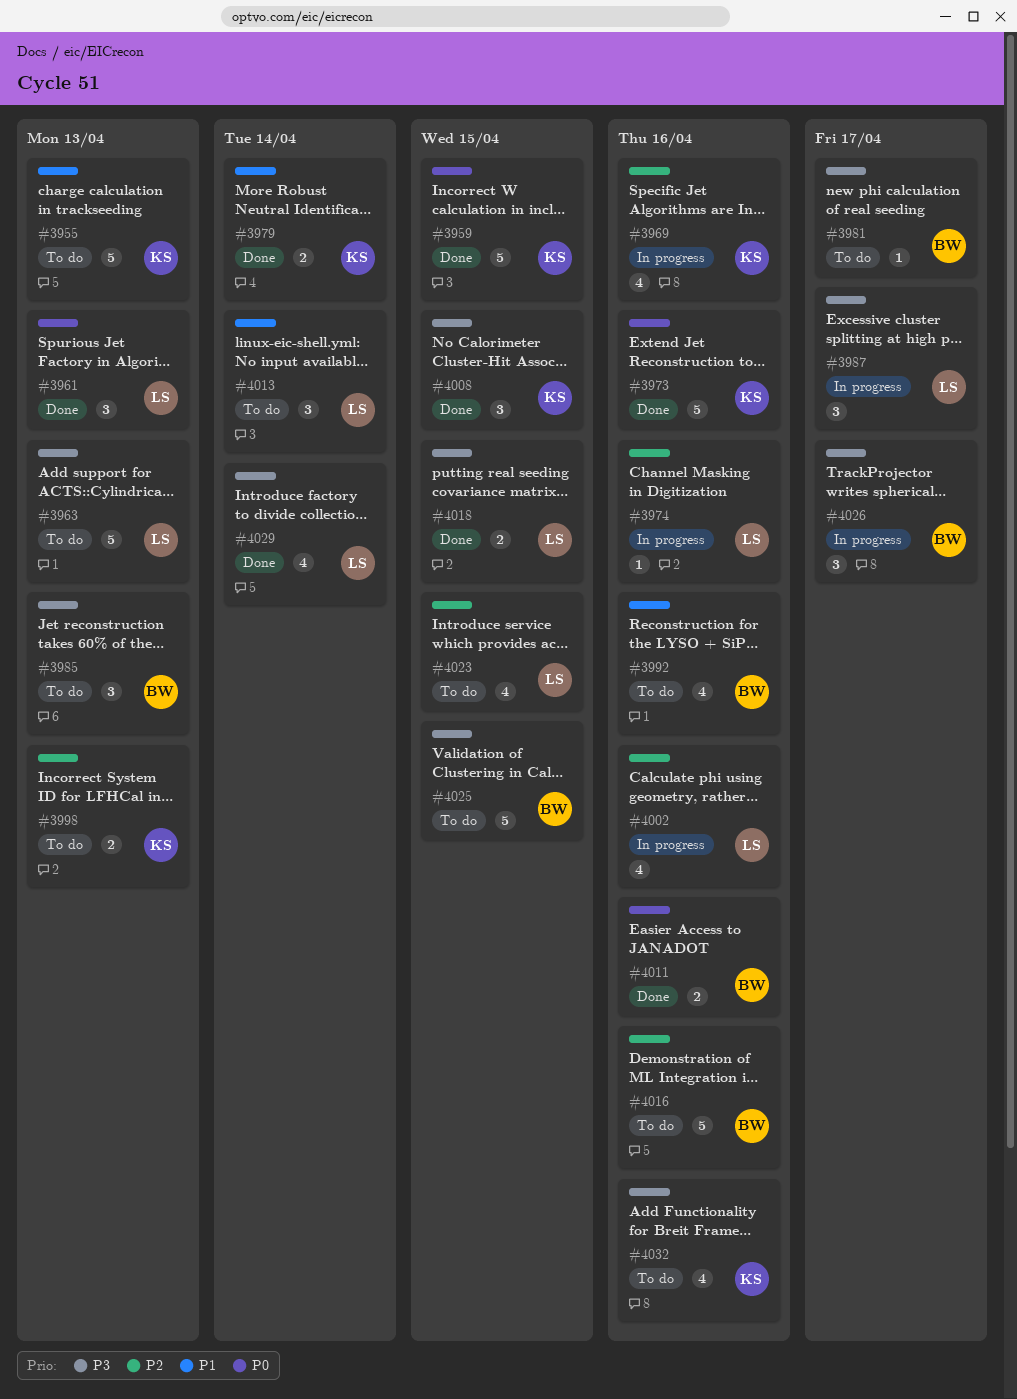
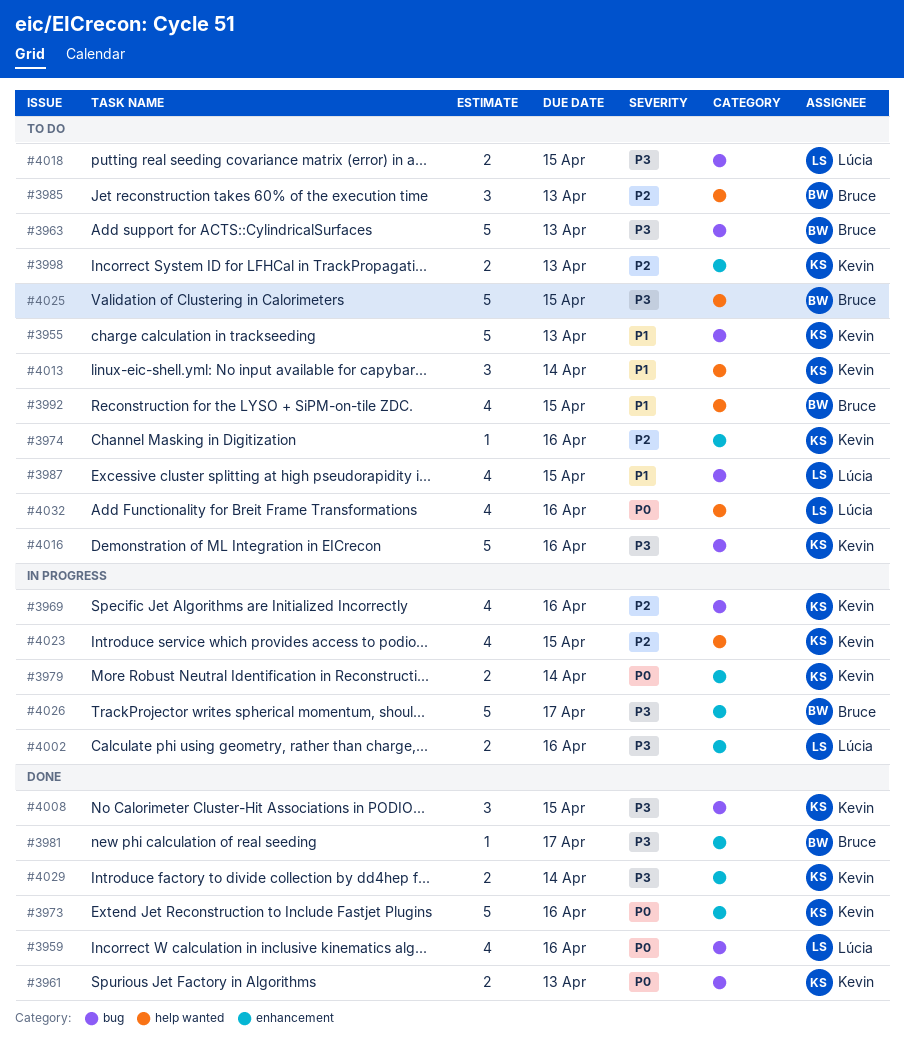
#3959, owner: Kevin -> Lúcia
#3959, estimate: 5 -> 4
#3959, due: Apr 15 -> Apr 16
#3961, owner: Lúcia -> Kevin
#3961, estimate: 3 -> 2
#3963, owner: Lúcia -> Bruce
#3974, status: In progress -> To do
#3974, owner: Lúcia -> Kevin
#3979, status: Done -> In progress
#3979, priority: P1 -> P0
#3981, status: To do -> Done
#3985, priority: P3 -> P2
#3987, status: In progress -> To do
#3987, priority: P3 -> P1
#3987, estimate: 3 -> 4
#3987, due: Apr 17 -> Apr 15
#3992, due: Apr 16 -> Apr 15
#4002, priority: P2 -> P3
#4002, estimate: 4 -> 2
#4011: present -> none
#4013, owner: Lúcia -> Kevin
#4016, owner: Bruce -> Kevin
#4016, priority: P2 -> P3
#4018, status: Done -> To do
#4023, status: To do -> In progress
#4023, owner: Lúcia -> Kevin
#4026, estimate: 3 -> 5
#4029, owner: Lúcia -> Kevin
#4029, estimate: 4 -> 2
#4032, owner: Kevin -> Lúcia
#4032, priority: P3 -> P0

